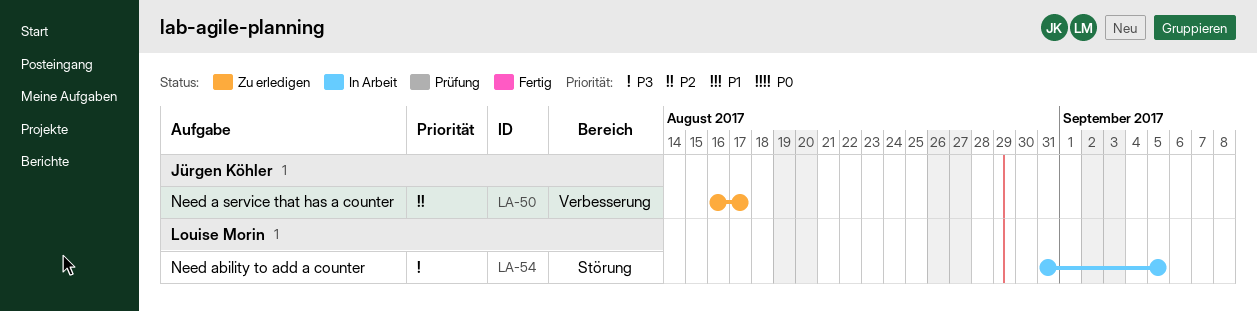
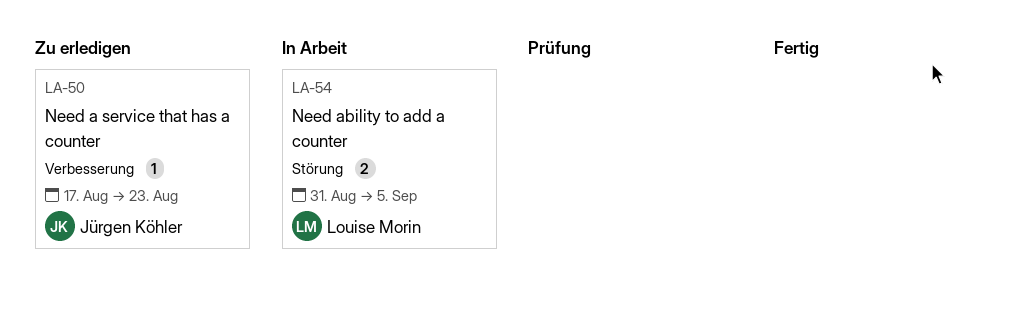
LA-50, start: Aug 16 -> Aug 17
LA-50, due: Aug 17 -> Aug 23

